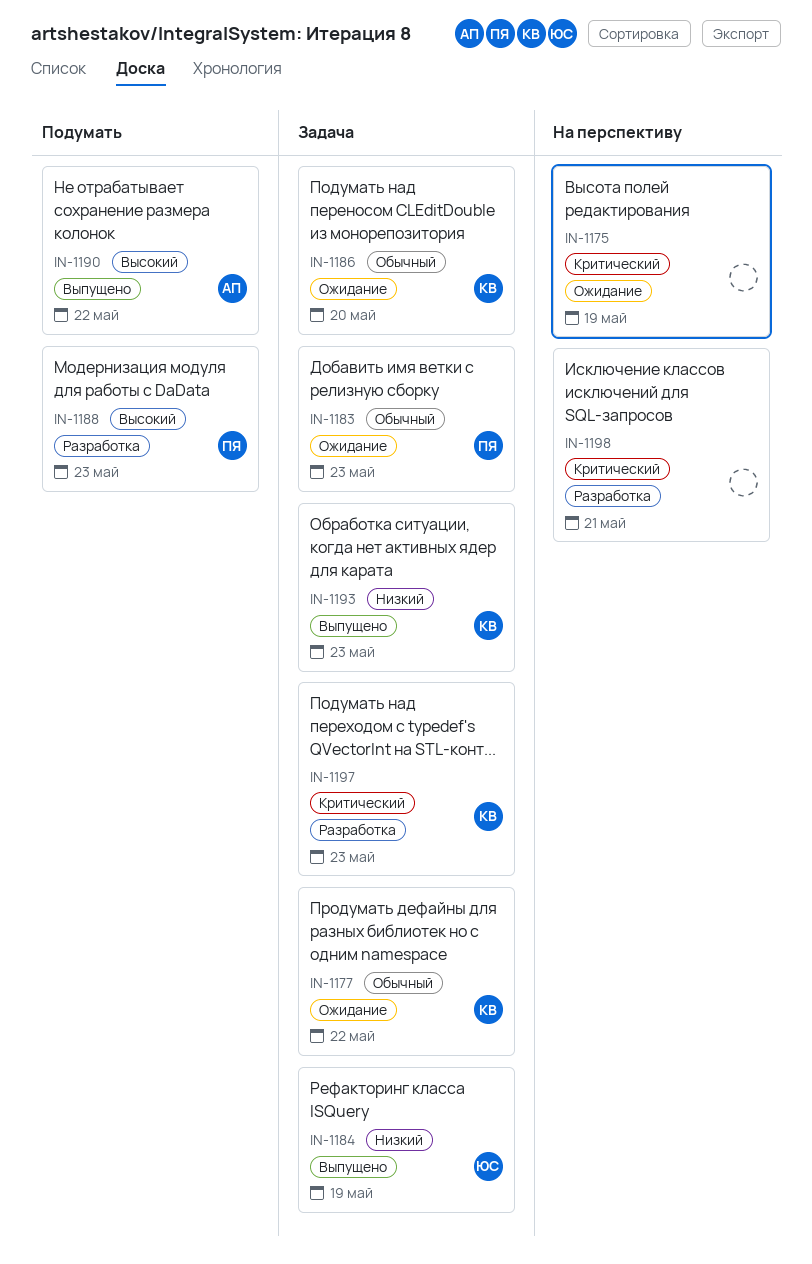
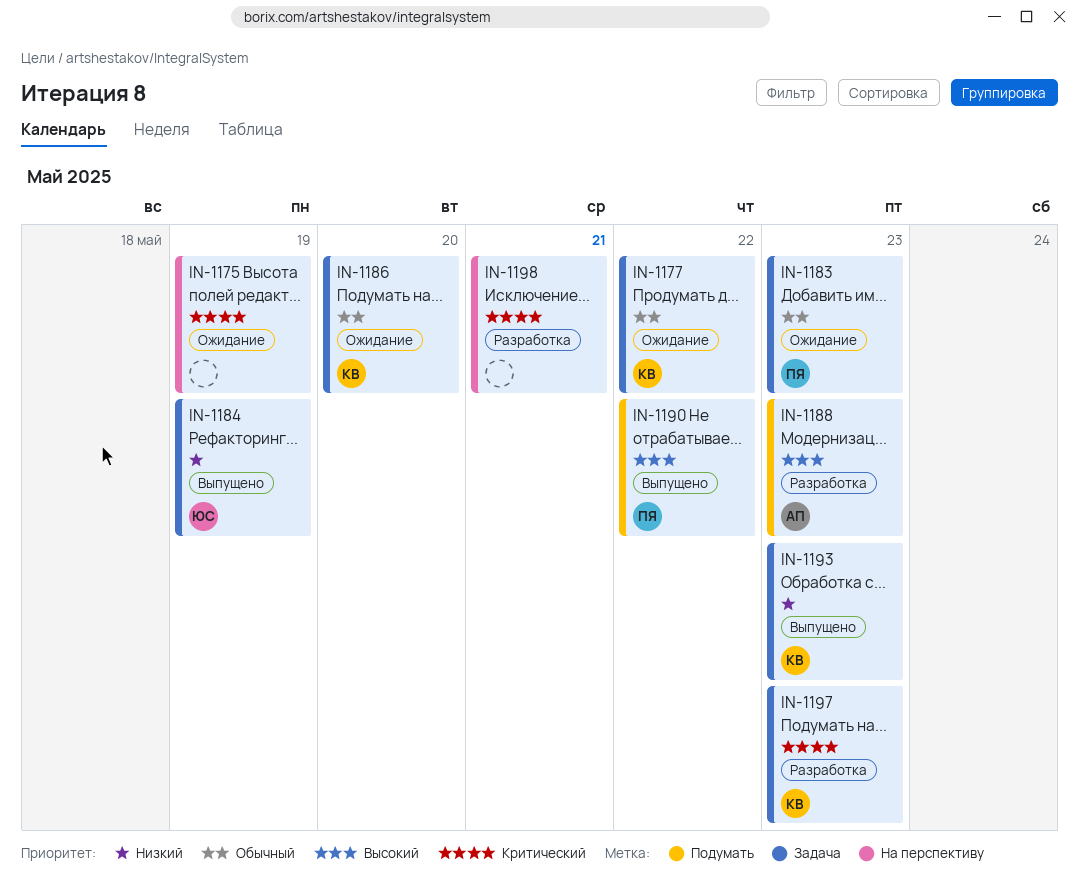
IN-1188, owner: ПЯ -> АП
IN-1190, owner: АП -> ПЯ

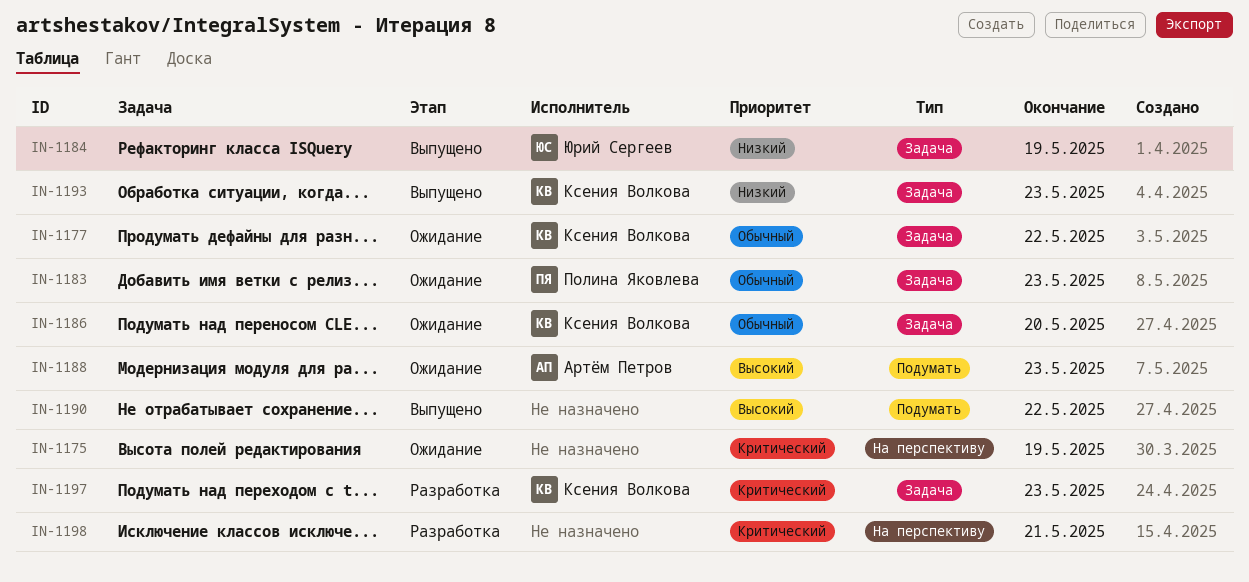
IN-1188, status: Разработка -> Ожидание
IN-1190, owner: Полина Яковлева -> none

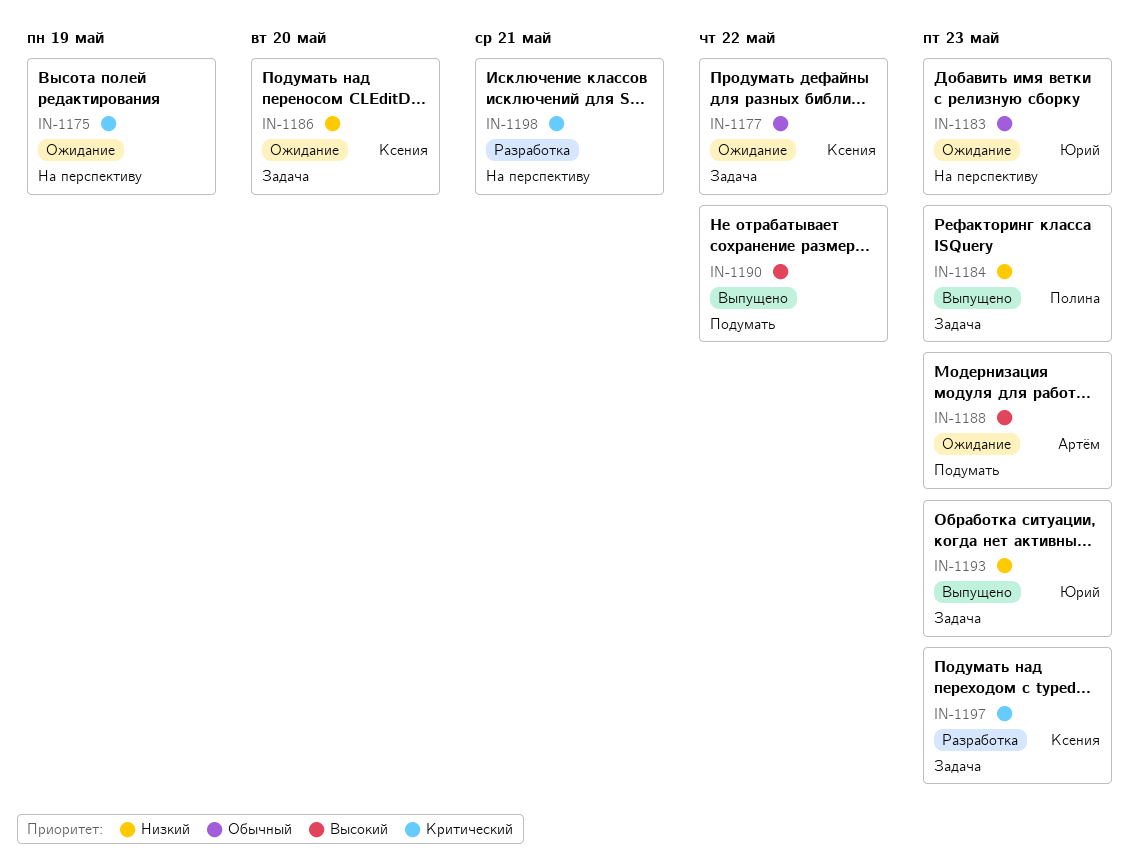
IN-1183, owner: Полина Яковлева -> Юрий Сергеев
IN-1183, label: Задача -> На перспективу
IN-1184, owner: Юрий Сергеев -> Полина Яковлева
IN-1184, due: May 19 -> May 23
IN-1186, priority: Обычный -> Низкий
IN-1193, owner: Ксения Волкова -> Юрий Сергеев

